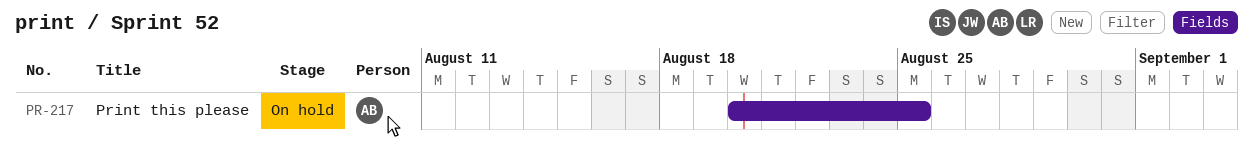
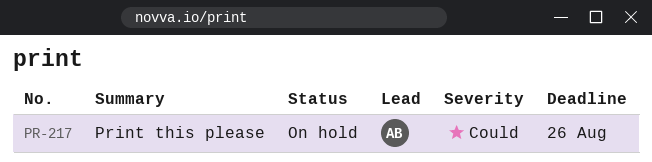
PR-217, due: Aug 25 -> Aug 26

